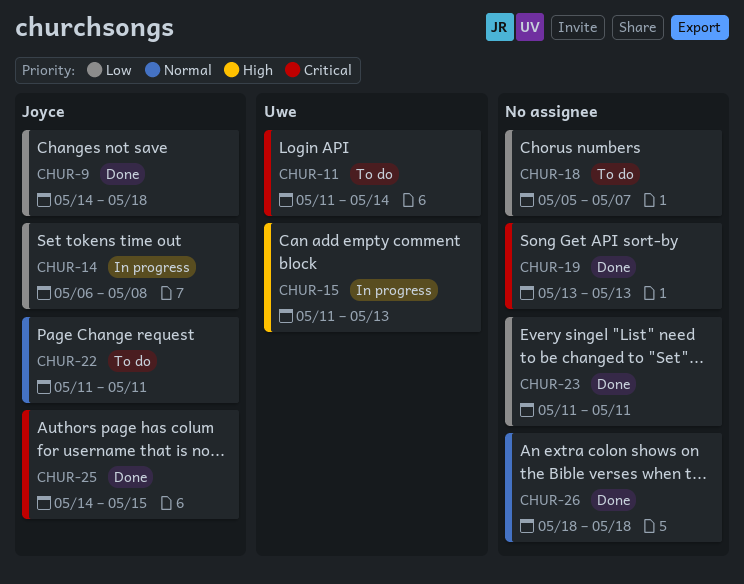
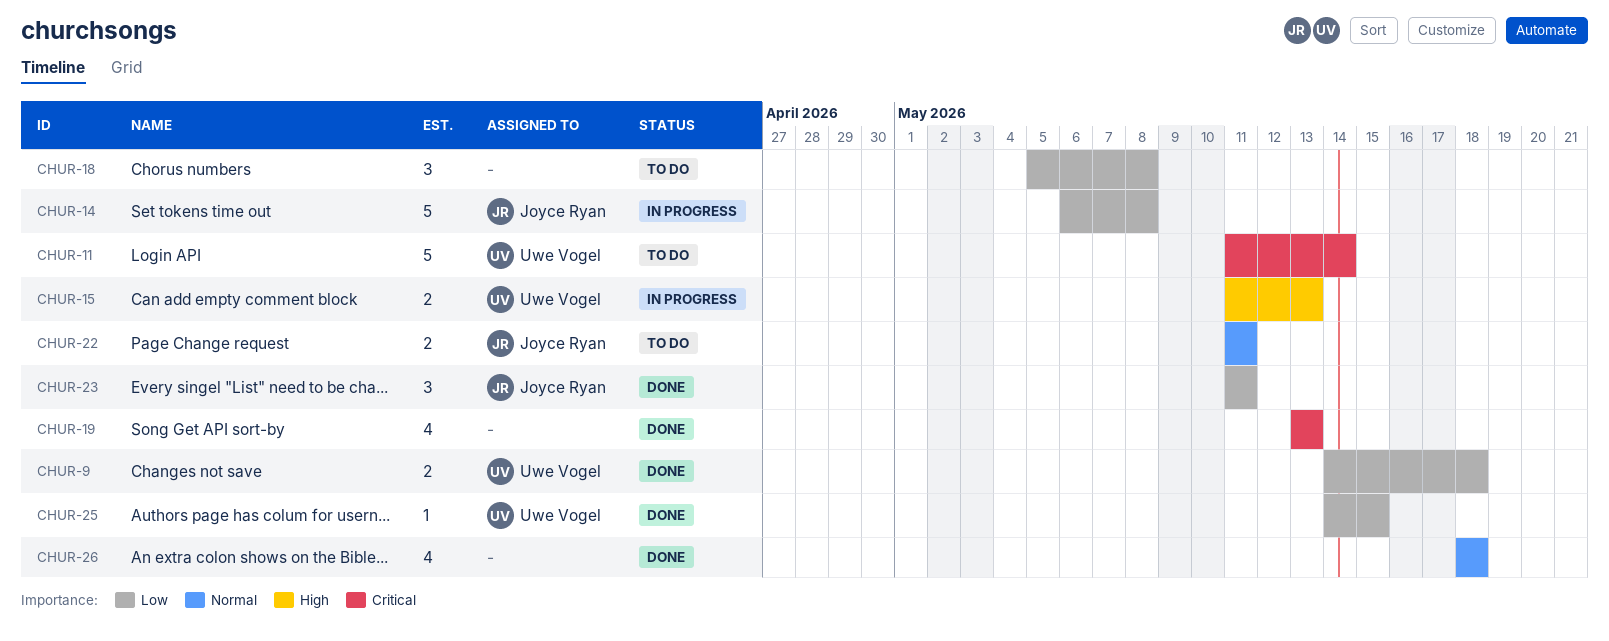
CHUR-9, owner: Joyce Ryan -> Uwe Vogel
CHUR-18, due: May 7 -> May 8
CHUR-23, owner: none -> Joyce Ryan
CHUR-25, owner: Joyce Ryan -> Uwe Vogel
CHUR-25, priority: Critical -> Low

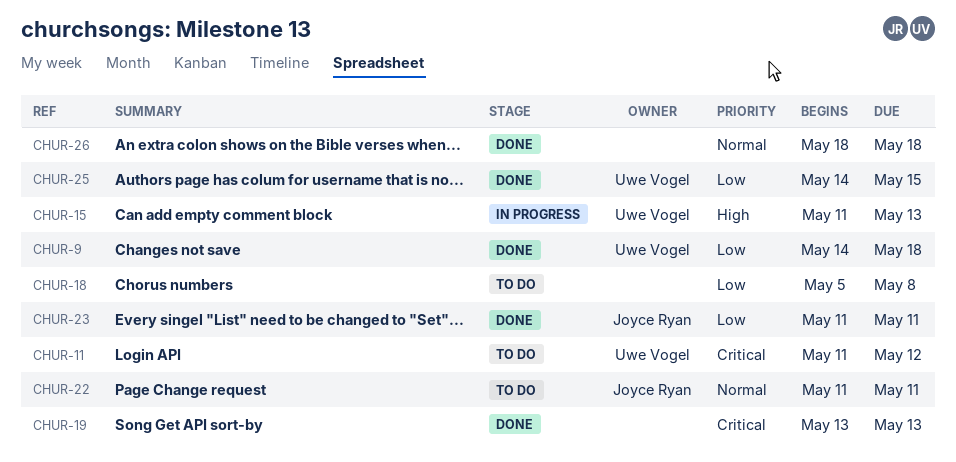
CHUR-11, due: May 14 -> May 12
CHUR-14: present -> none

